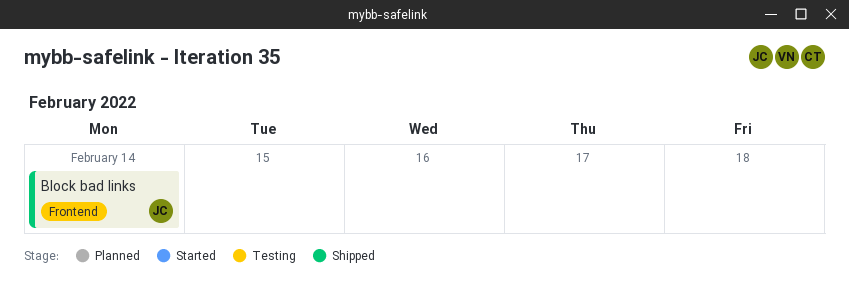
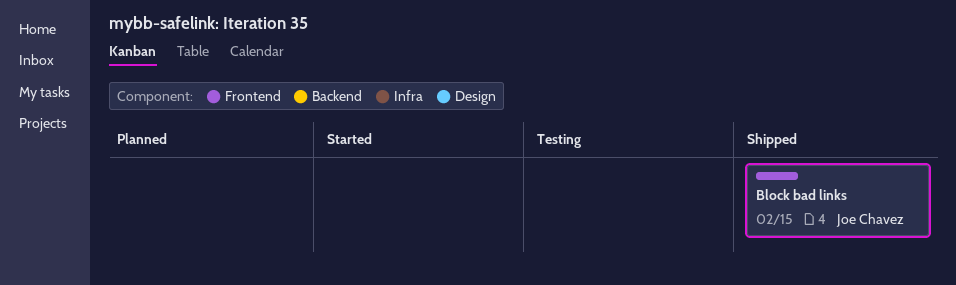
Block bad links, due: Feb 14 -> Feb 15

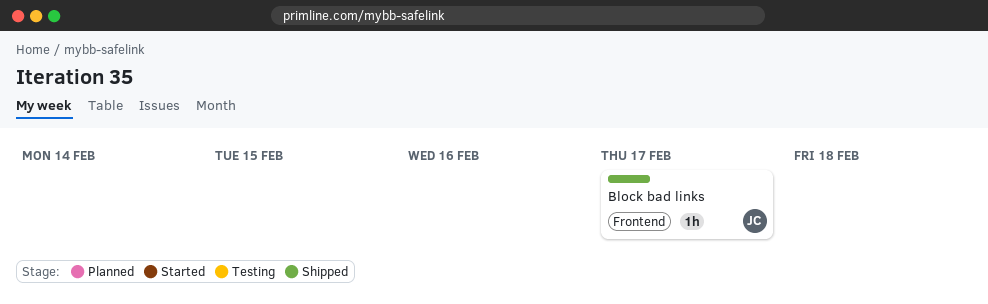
Block bad links, due: Feb 15 -> Feb 17

